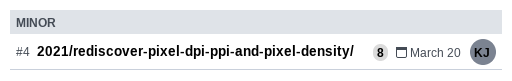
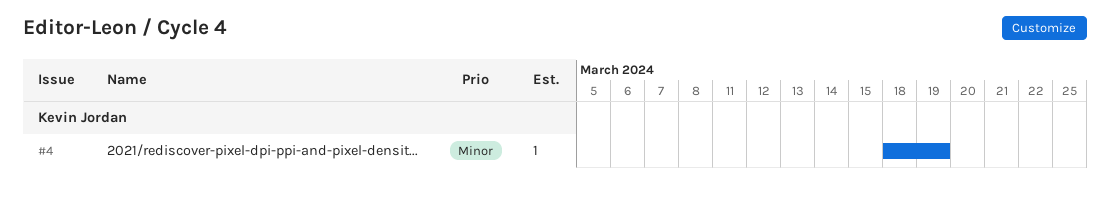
#4, estimate: 8 -> 1
#4, due: Mar 20 -> Mar 19

